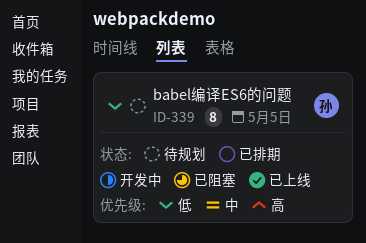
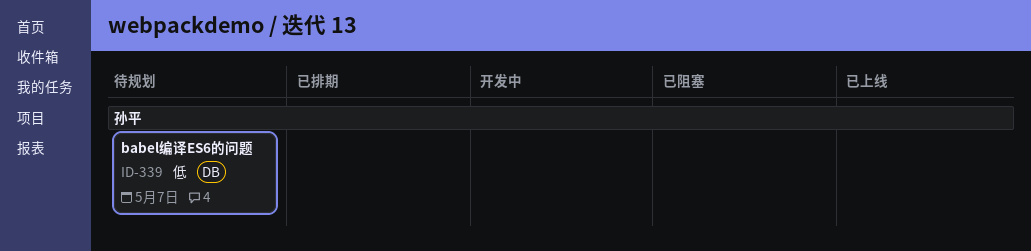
ID-339, due: May 5 -> May 7

